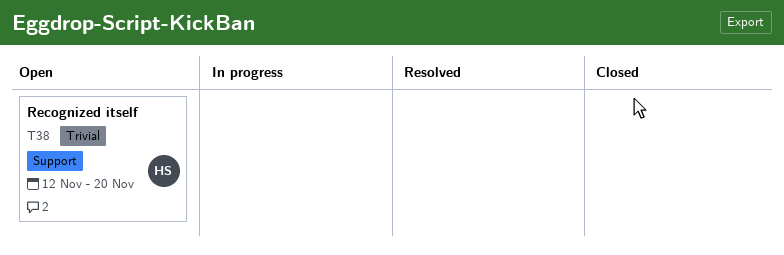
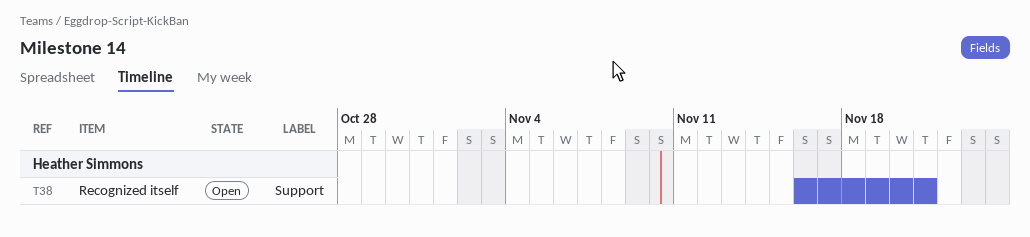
T38, start: Nov 12 -> Nov 16
T38, due: Nov 20 -> Nov 21

